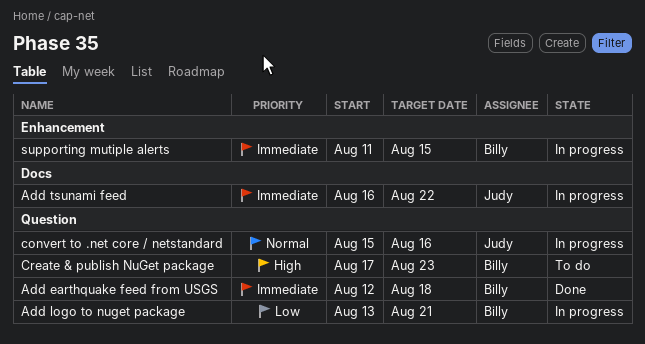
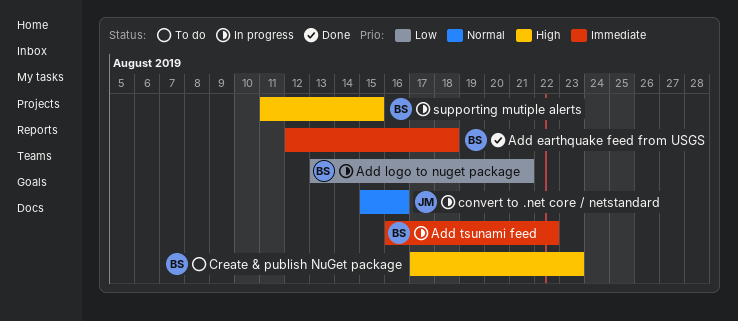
Add tsunami feed, owner: Judy -> Billy
supporting mutiple alerts, priority: Immediate -> High

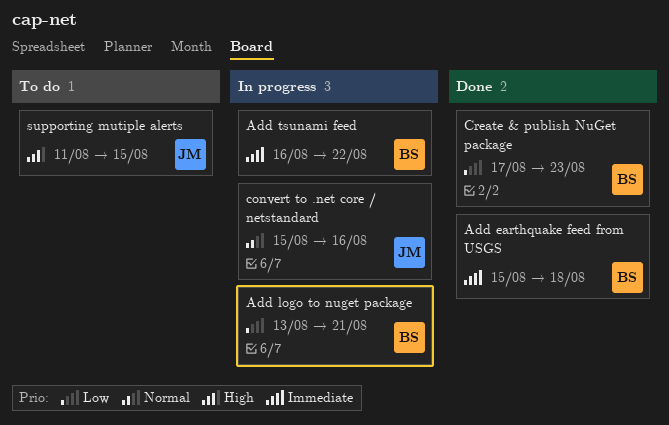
Add earthquake feed from USGS, start: Aug 12 -> Aug 15
Create & publish NuGet package, status: To do -> Done
Create & publish NuGet package, priority: High -> Low
supporting mutiple alerts, status: In progress -> To do
supporting mutiple alerts, owner: BS -> JM

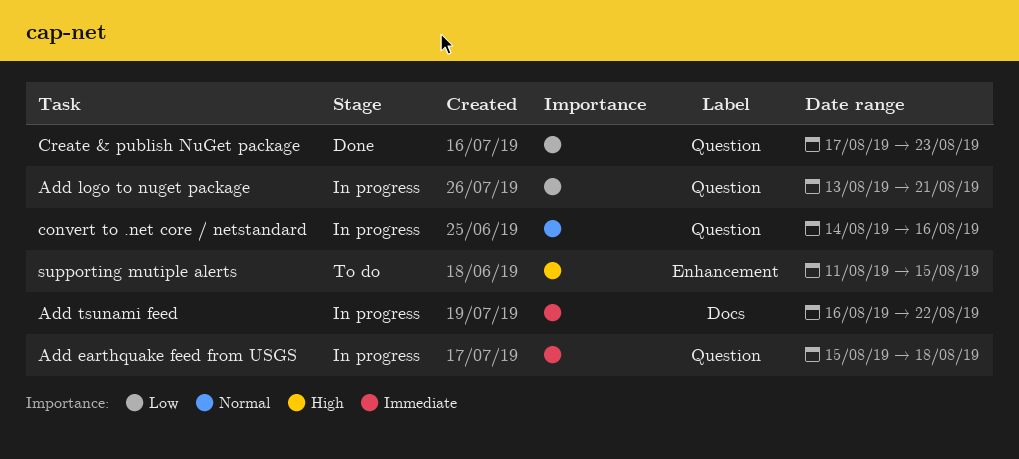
Add earthquake feed from USGS, status: Done -> In progress
convert to .net core / netstandard, start: Aug 15 -> Aug 14

